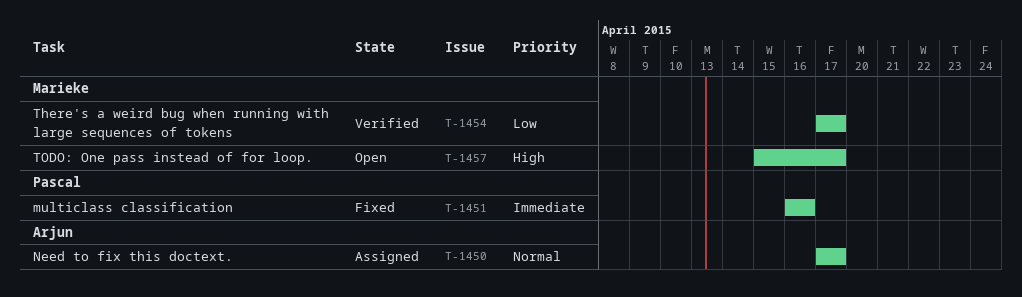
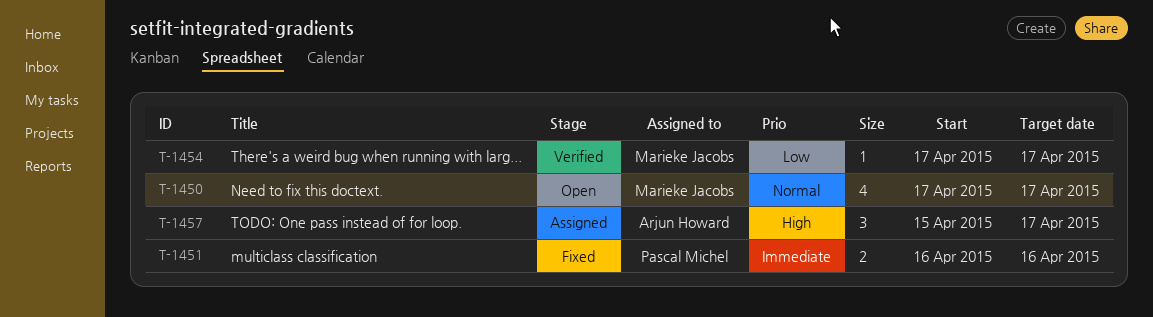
T-1450, status: Assigned -> Open
T-1450, owner: Arjun Howard -> Marieke Jacobs
T-1457, status: Open -> Assigned
T-1457, owner: Marieke Jacobs -> Arjun Howard

